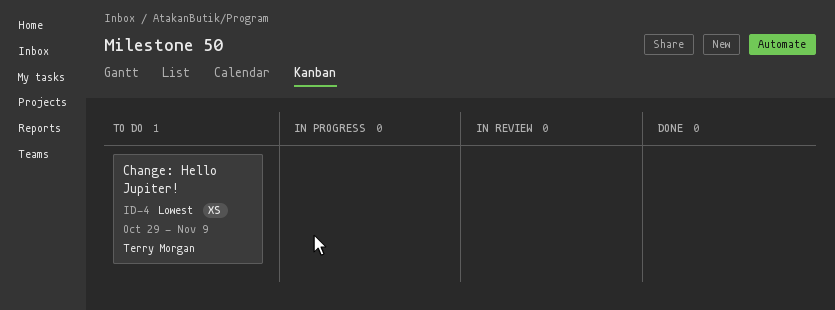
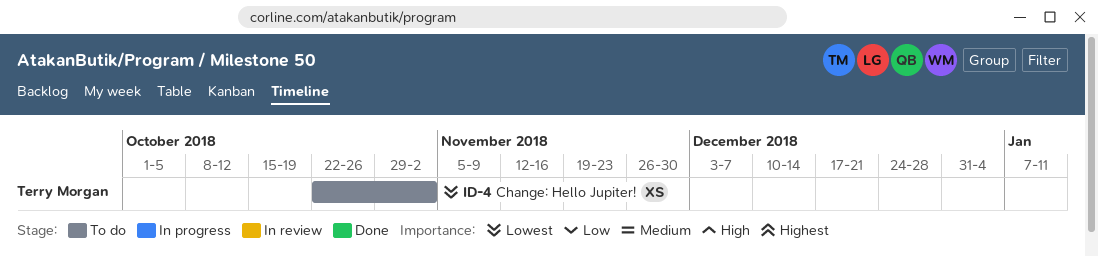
ID-4, start: Oct 29 -> Oct 22
ID-4, due: Nov 9 -> Nov 2

